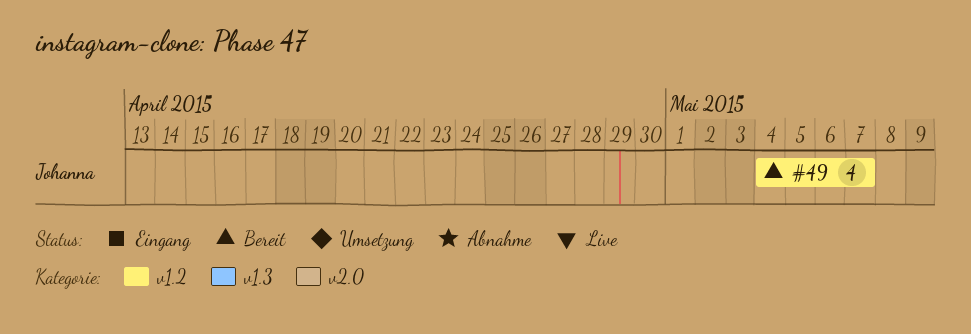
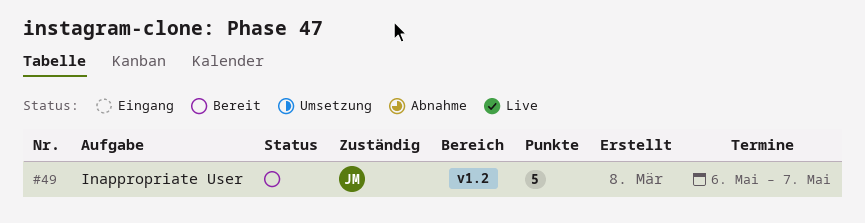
#49, estimate: 4 -> 5
#49, start: May 4 -> May 6

